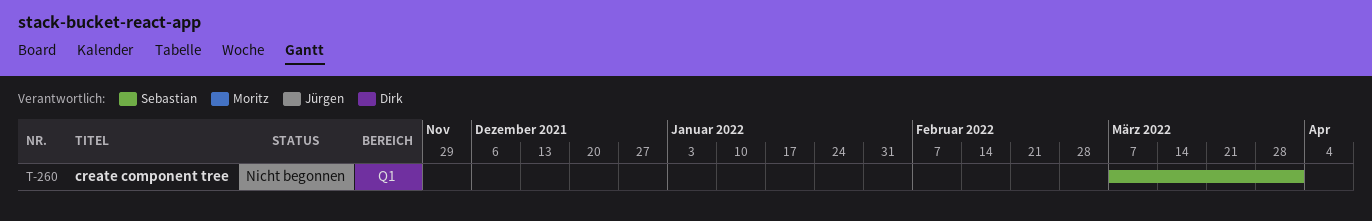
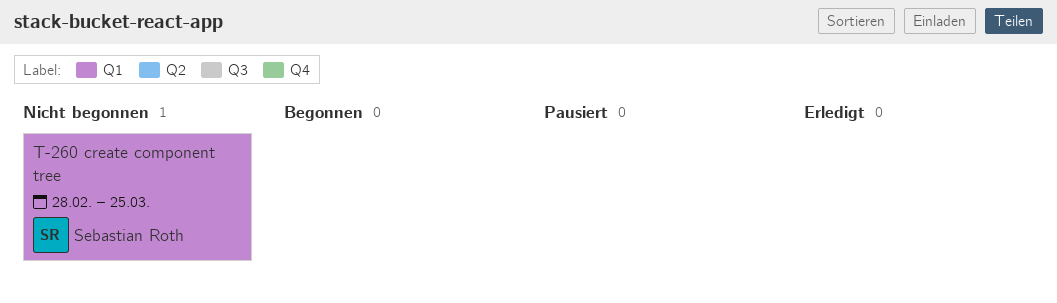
T-260, start: Mar 7 -> Feb 28
T-260, due: Apr 1 -> Mar 25

